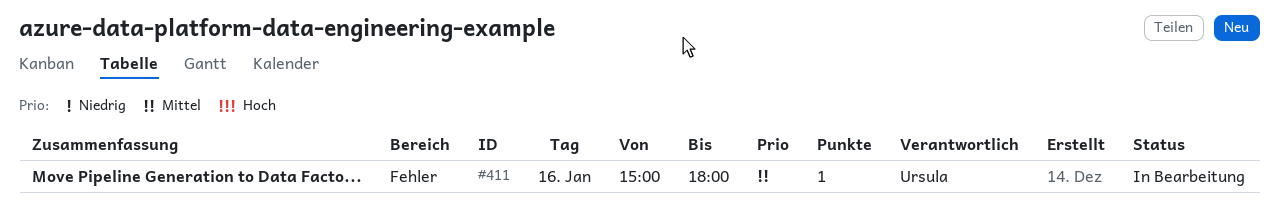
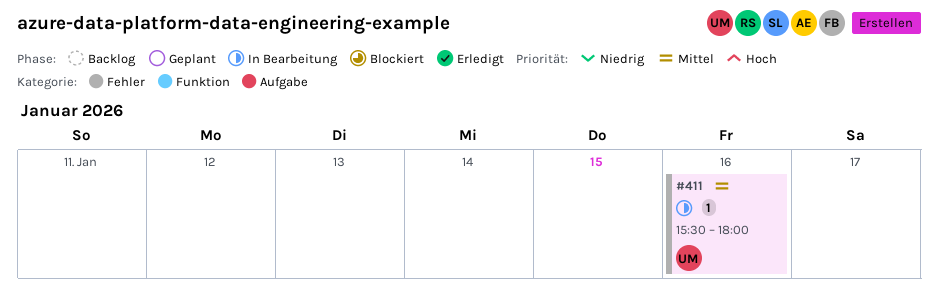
#411, begins: 15:00 -> 15:30

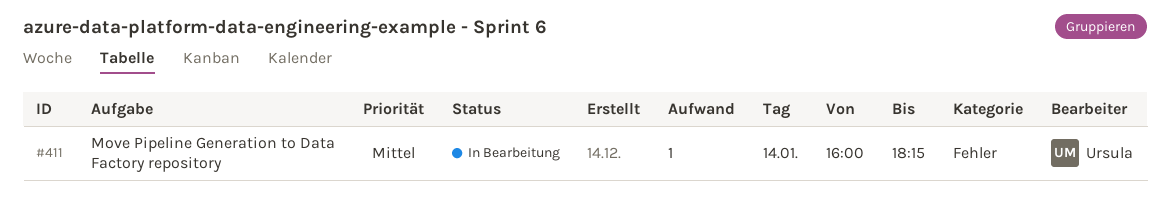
#411, day: Jan 16 -> Jan 14
#411, begins: 15:30 -> 16:00
#411, ends: 18:00 -> 18:15

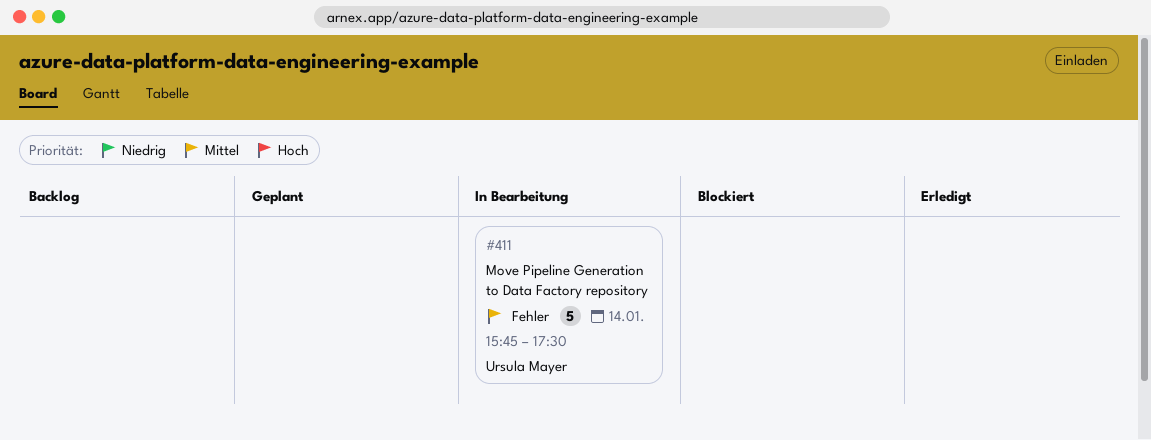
#411, estimate: 1 -> 5
#411, begins: 16:00 -> 15:45
#411, ends: 18:15 -> 17:30

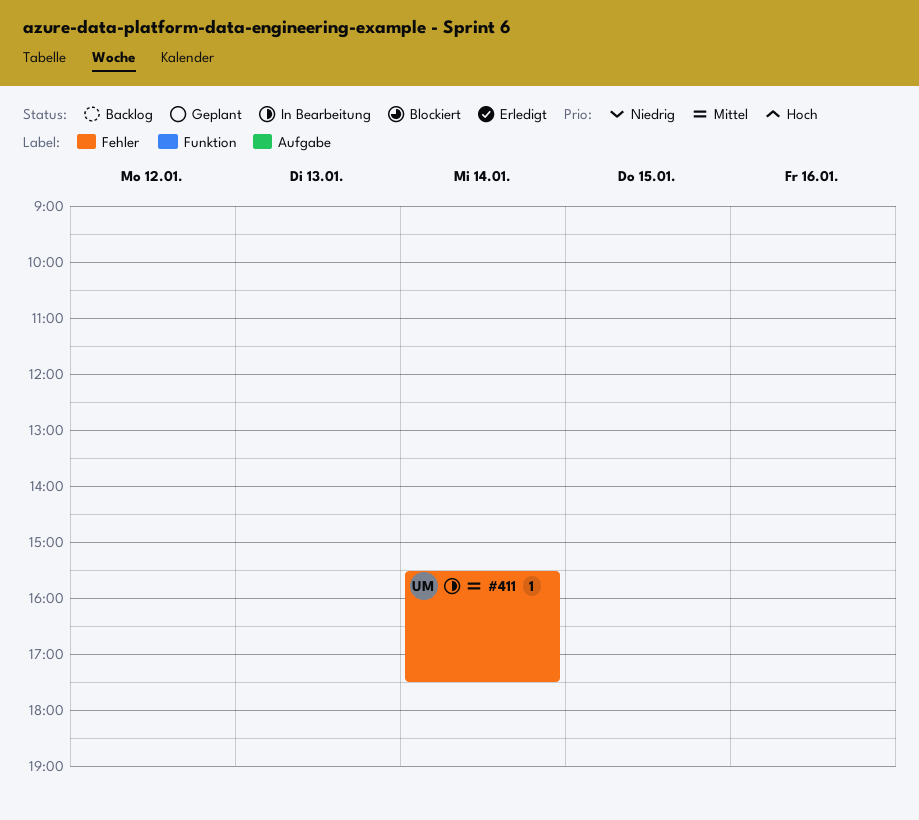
#411, estimate: 5 -> 1
#411, begins: 15:45 -> 15:30

